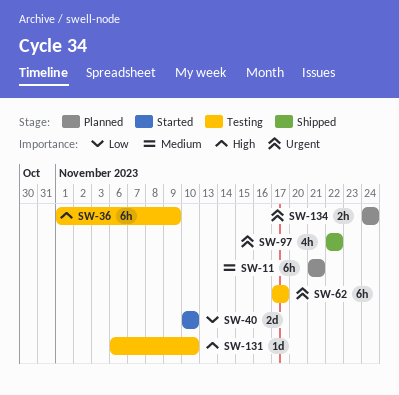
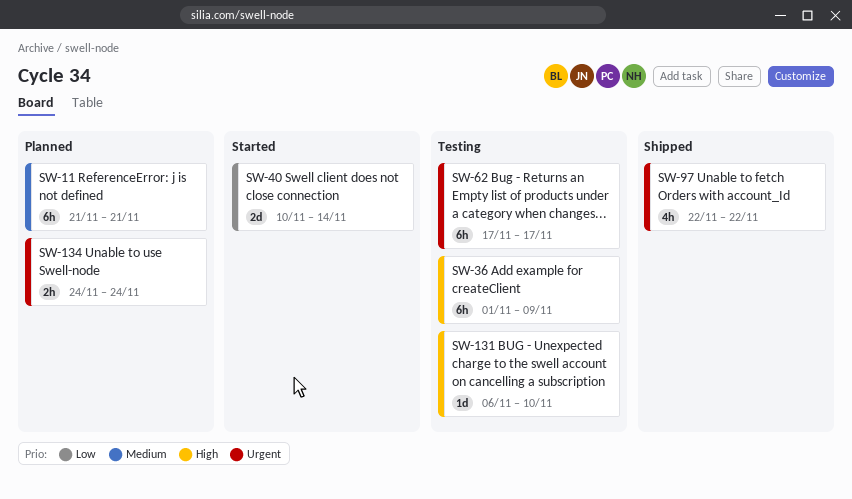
SW-40, due: Nov 10 -> Nov 14

